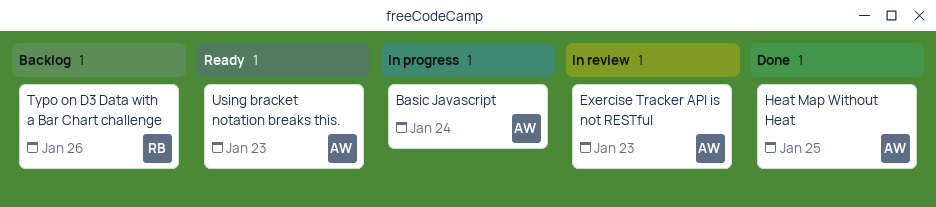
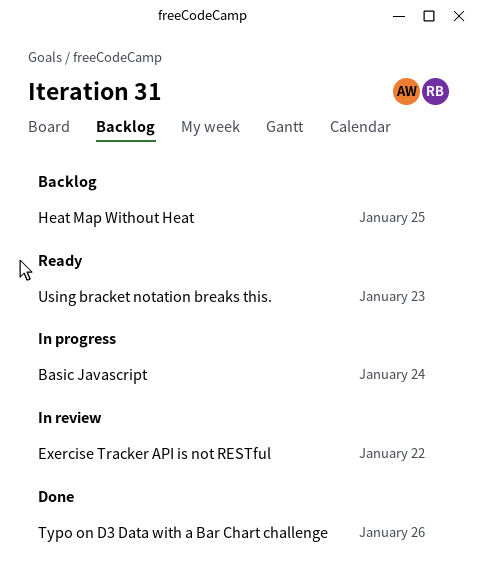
Exercise Tracker API is not RESTful, due: Jan 23 -> Jan 22
Heat Map Without Heat, status: Done -> Backlog
Typo on D3 Data with a Bar Chart challenge, status: Backlog -> Done

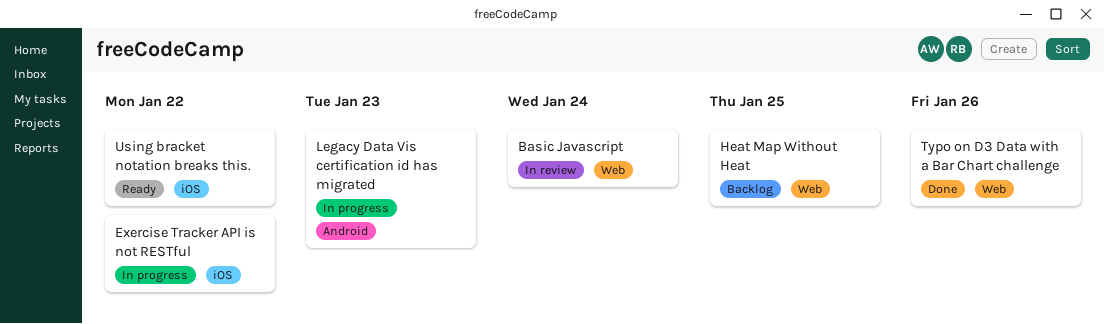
Basic Javascript, status: In progress -> In review
Exercise Tracker API is not RESTful, status: In review -> In progress
Legacy Data Vis certification id has migrated: none -> present
Using bracket notation breaks this., due: Jan 23 -> Jan 22

